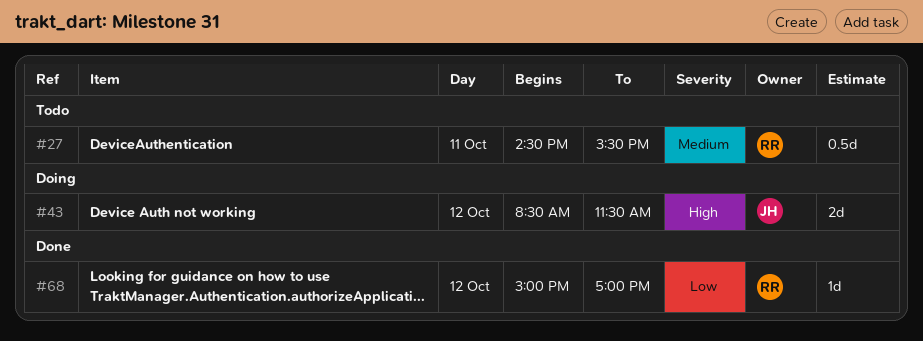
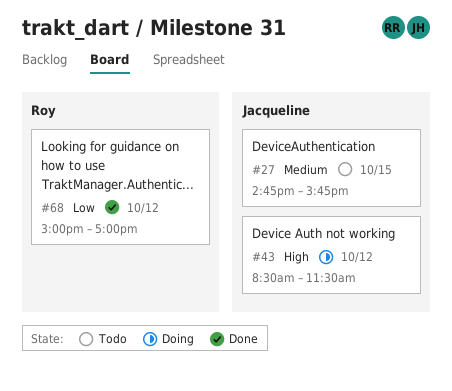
#27, owner: Roy -> Jacqueline
#27, day: Oct 11 -> Oct 15
#27, begins: 14:30 -> 14:45
#27, ends: 15:30 -> 15:45

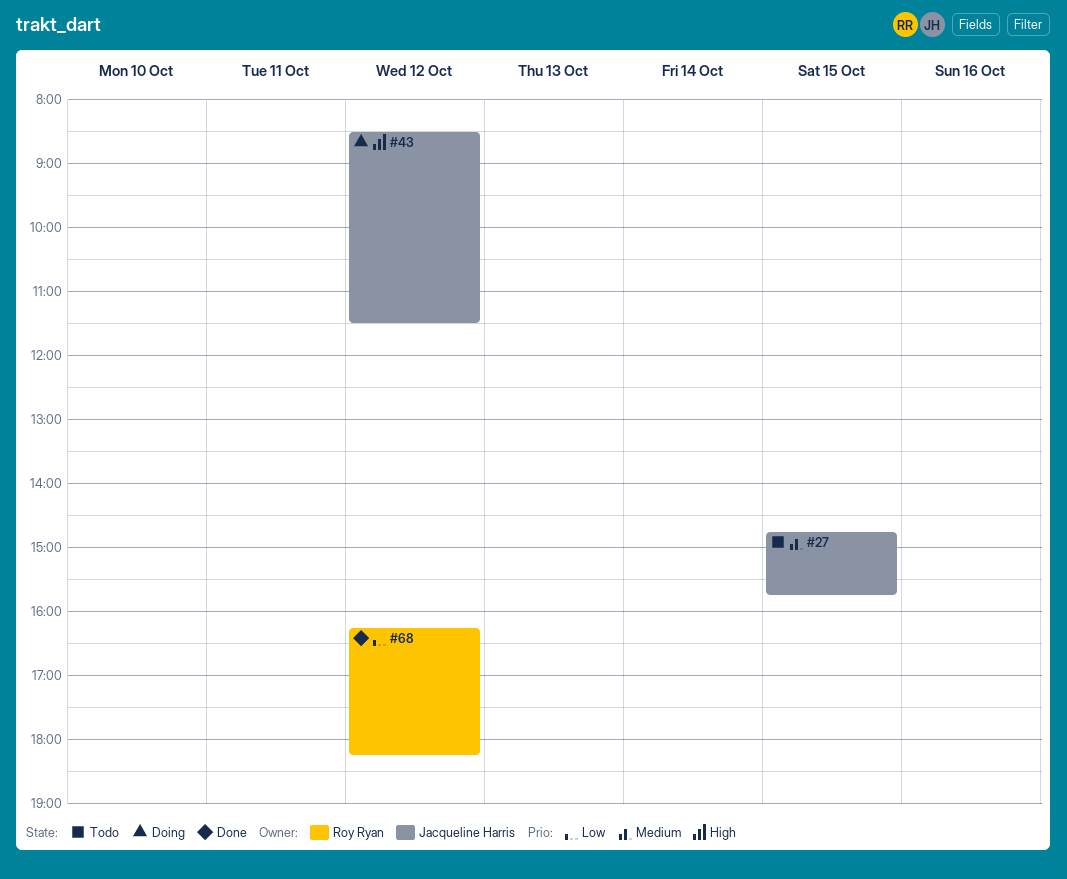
#68, begins: 15:00 -> 16:15
#68, ends: 17:00 -> 18:15

